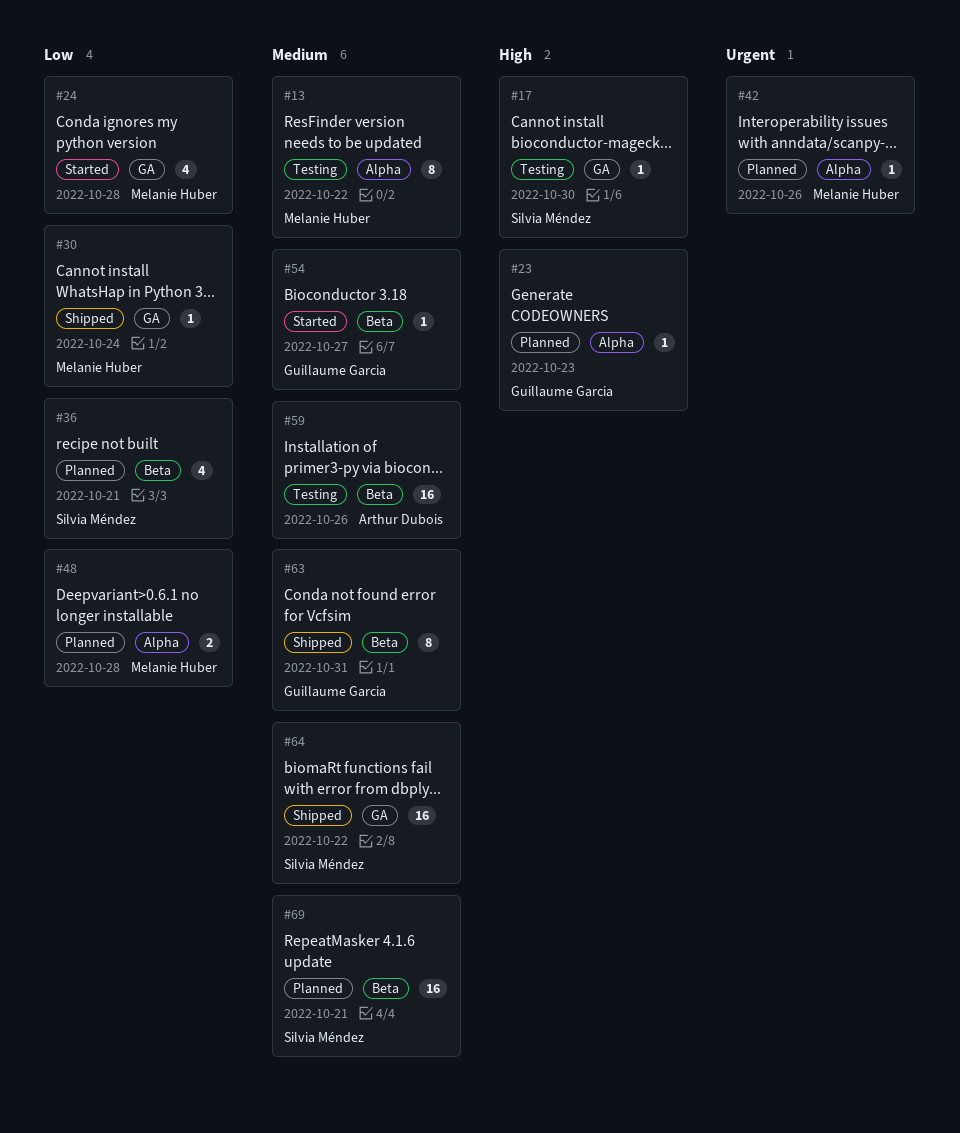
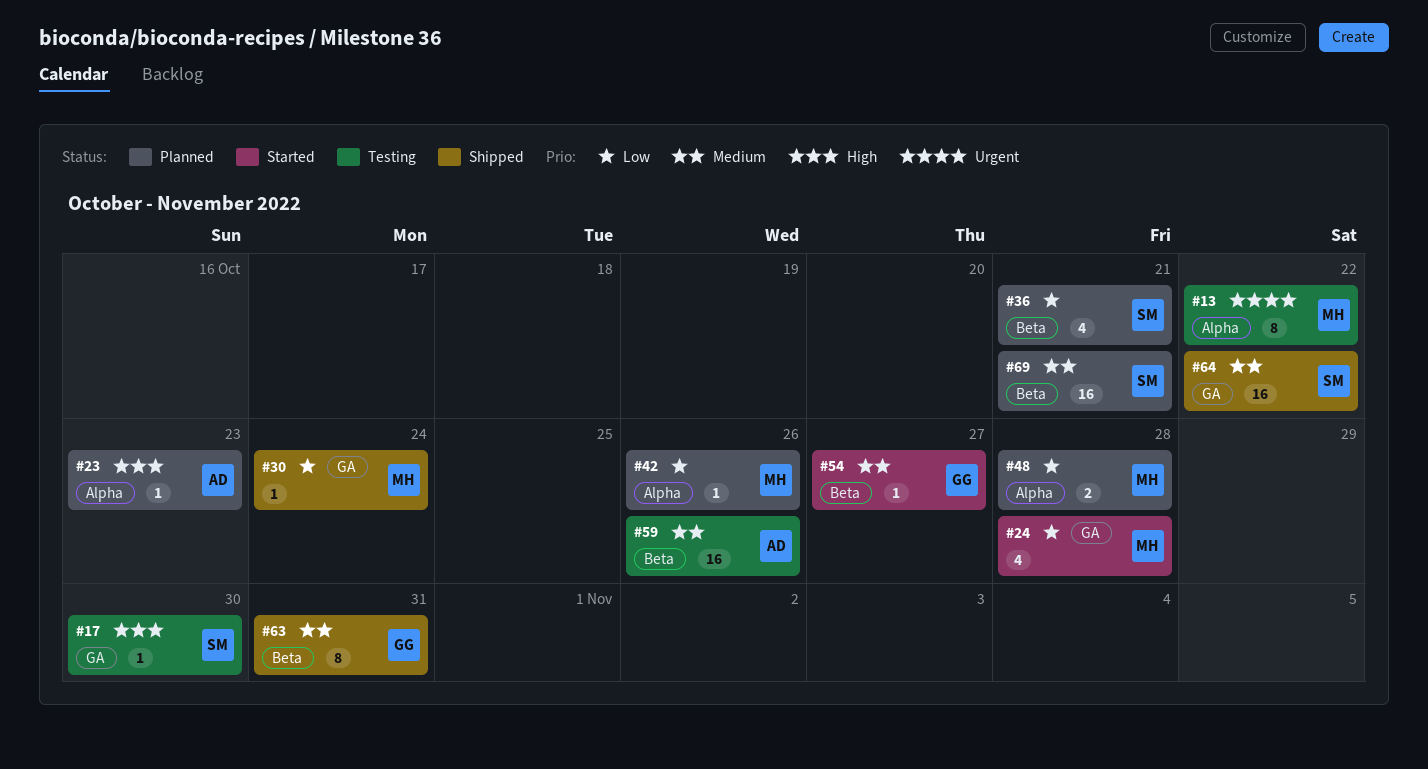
#13, priority: Medium -> Urgent
#23, owner: Guillaume Garcia -> Arthur Dubois
#42, priority: Urgent -> Low

